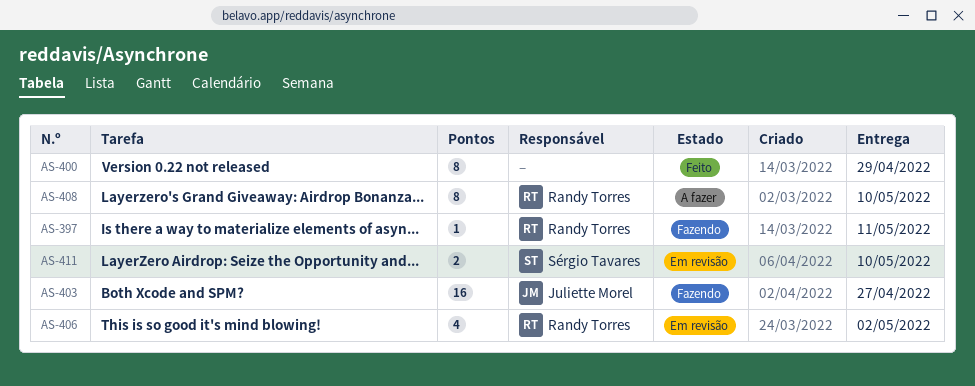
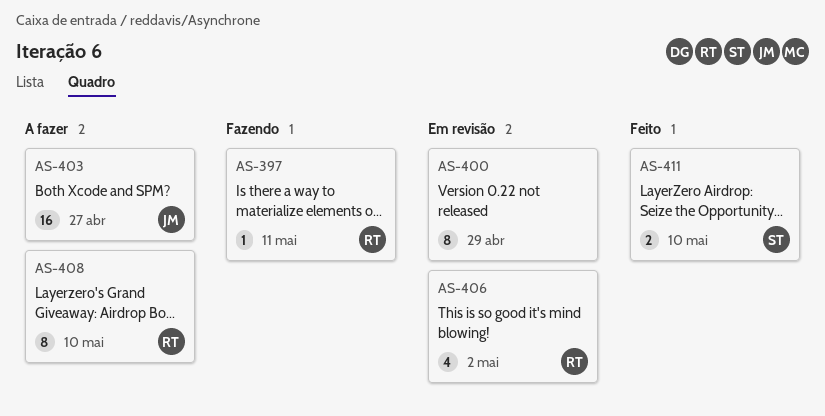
AS-400, status: Feito -> Em revisão
AS-403, status: Fazendo -> A fazer
AS-411, status: Em revisão -> Feito

